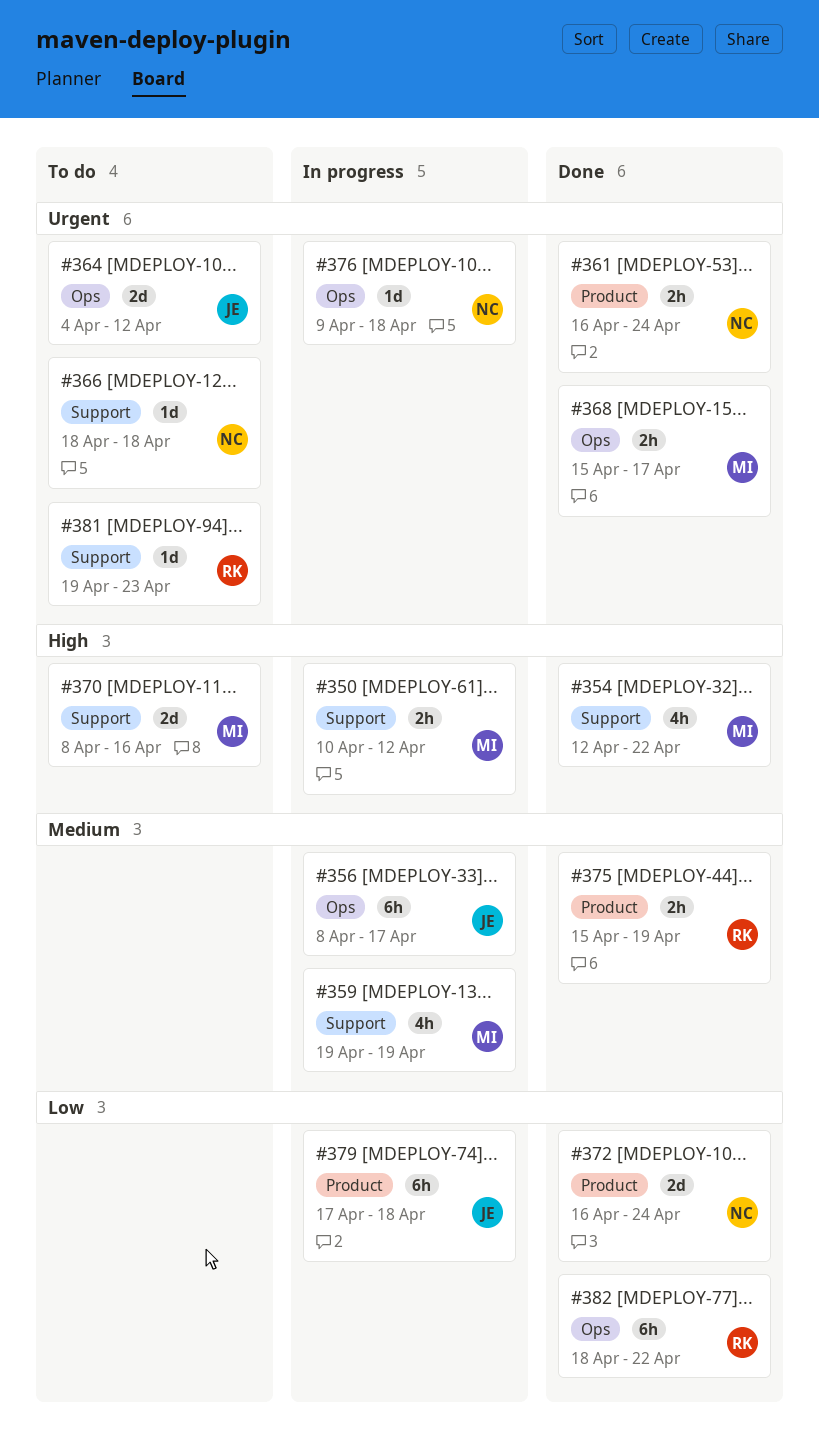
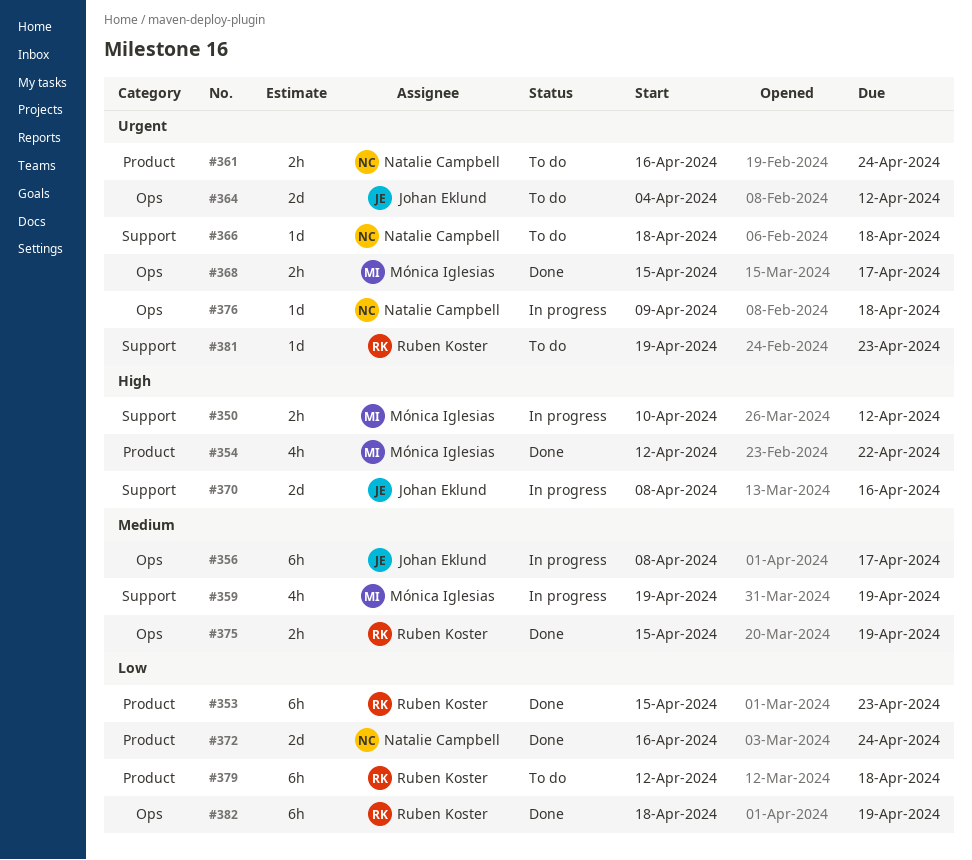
#353: none -> present
#354, label: Support -> Product
#361, status: Done -> To do
#370, status: To do -> In progress
#370, owner: Mónica Iglesias -> Johan Eklund
#375, label: Product -> Ops
#379, status: In progress -> To do
#379, owner: Johan Eklund -> Ruben Koster
#379, start: Apr 17 -> Apr 12
#382, due: Apr 22 -> Apr 19

